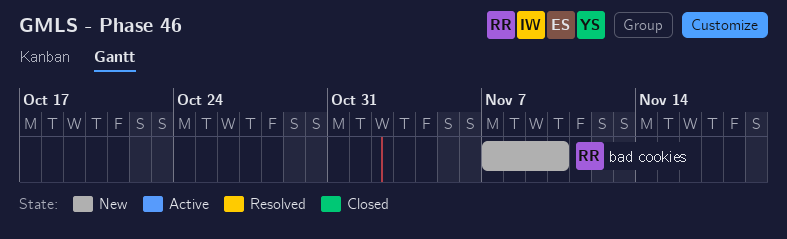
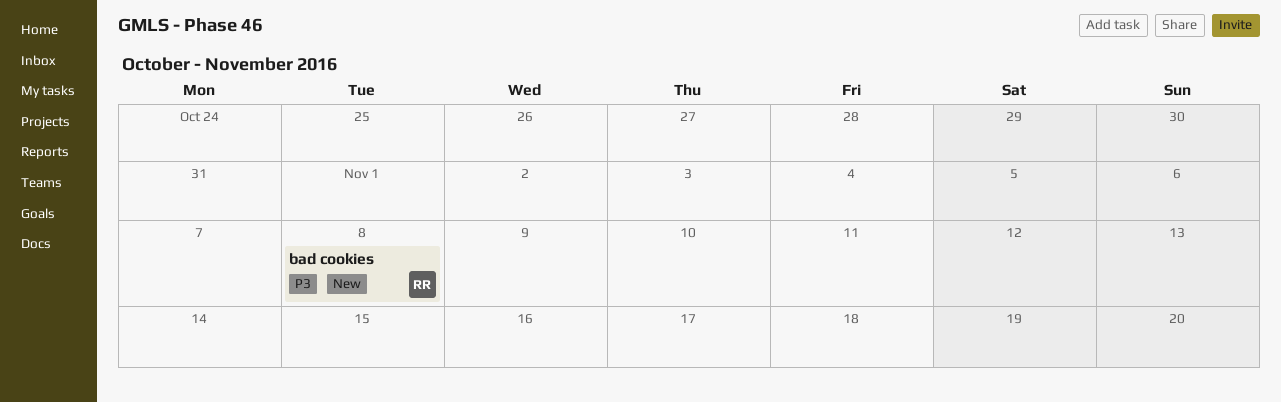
bad cookies, due: Nov 10 -> Nov 8

